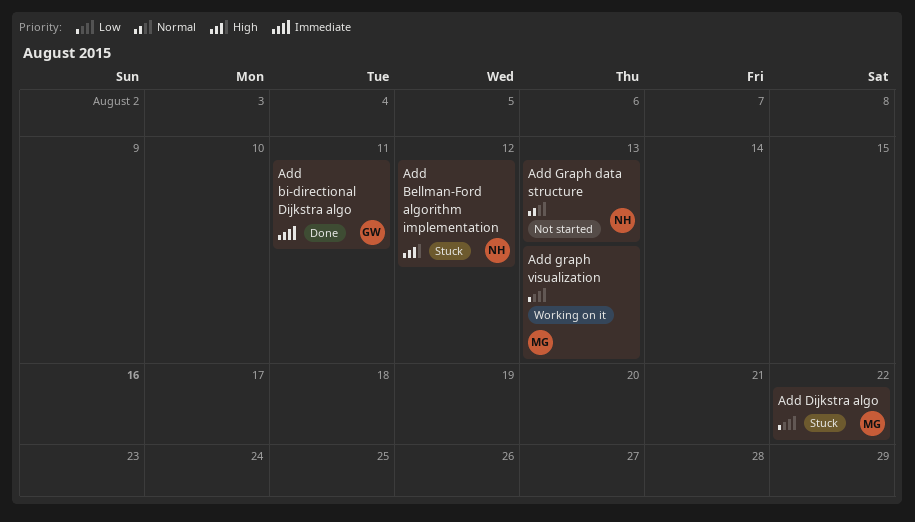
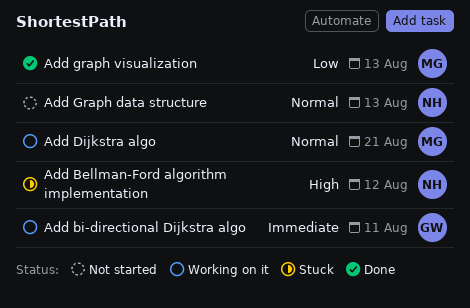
Add bi-directional Dijkstra algo, status: Done -> Working on it
Add Dijkstra algo, status: Stuck -> Working on it
Add Dijkstra algo, priority: Low -> Normal
Add Dijkstra algo, due: Aug 22 -> Aug 21
Add graph visualization, status: Working on it -> Done

